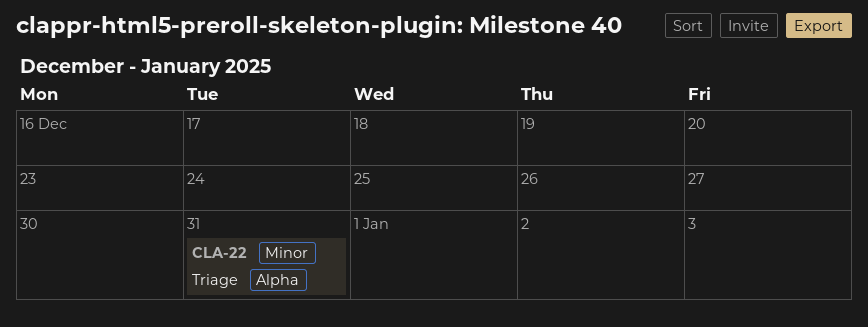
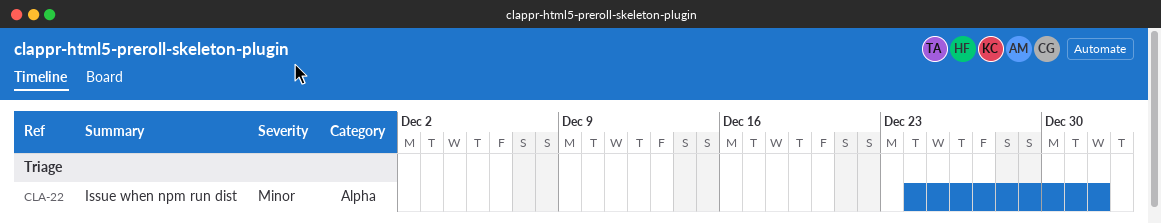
CLA-22, due: Dec 31 -> Jan 1

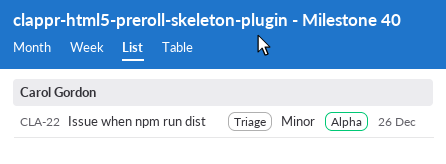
CLA-22, due: Jan 1 -> Dec 26

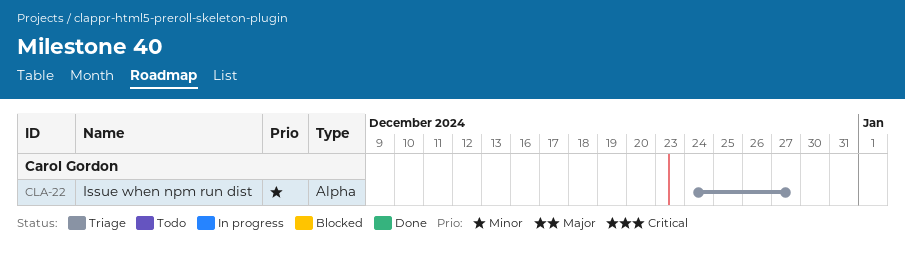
CLA-22, due: Dec 26 -> Dec 27

